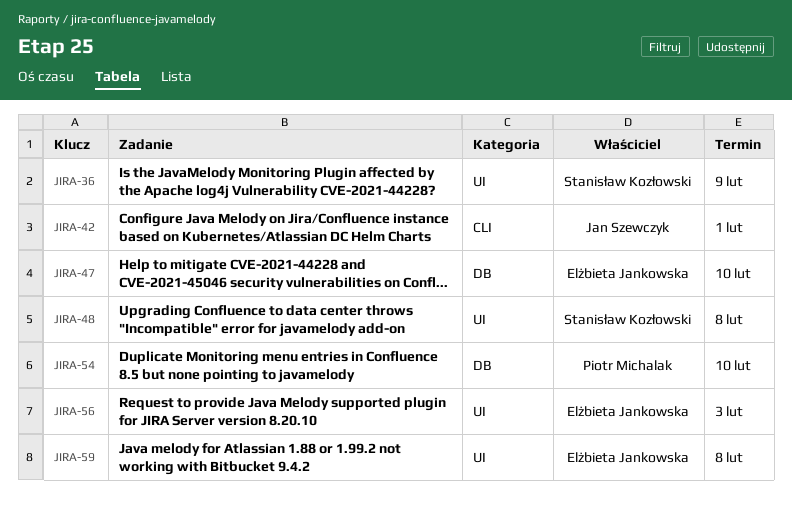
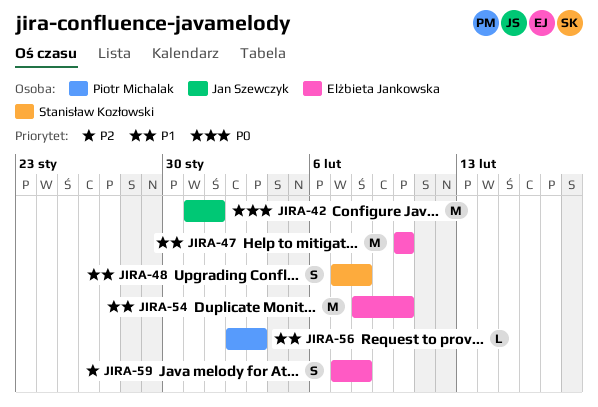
JIRA-36: present -> none
JIRA-54, owner: Piotr Michalak -> Elżbieta Jankowska
JIRA-56, owner: Elżbieta Jankowska -> Piotr Michalak

